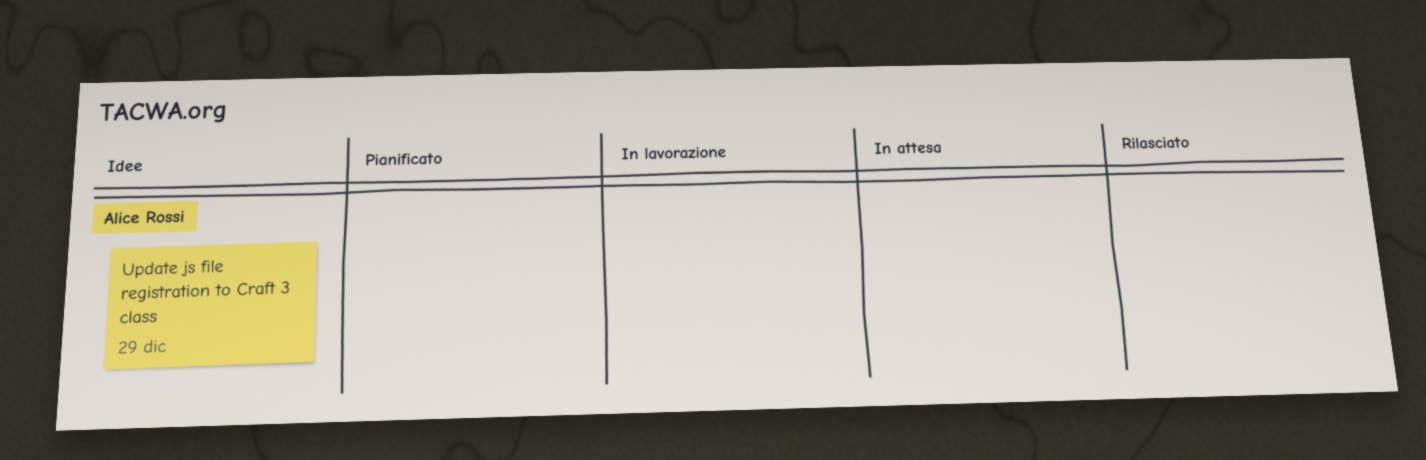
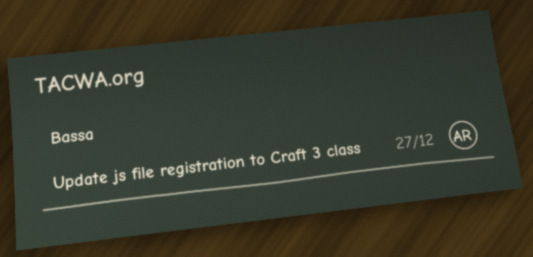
Update js file registration to Craft 3 class, due: Dec 29 -> Dec 27

